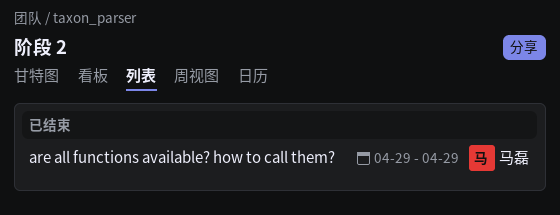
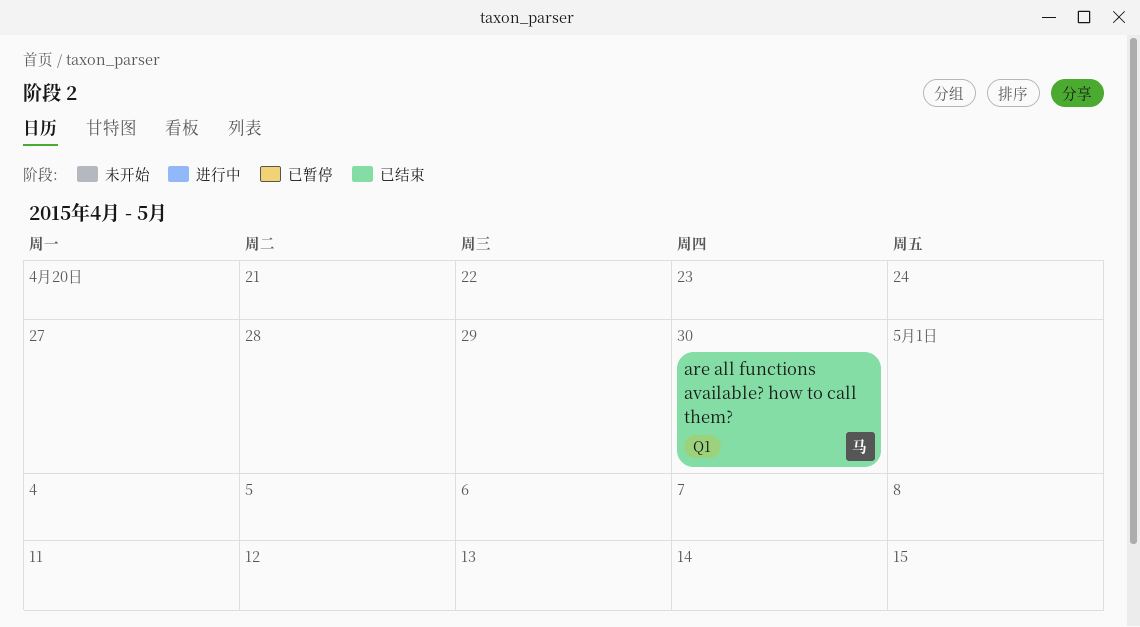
are all functions available? how to call them?, due: Apr 29 -> Apr 30

